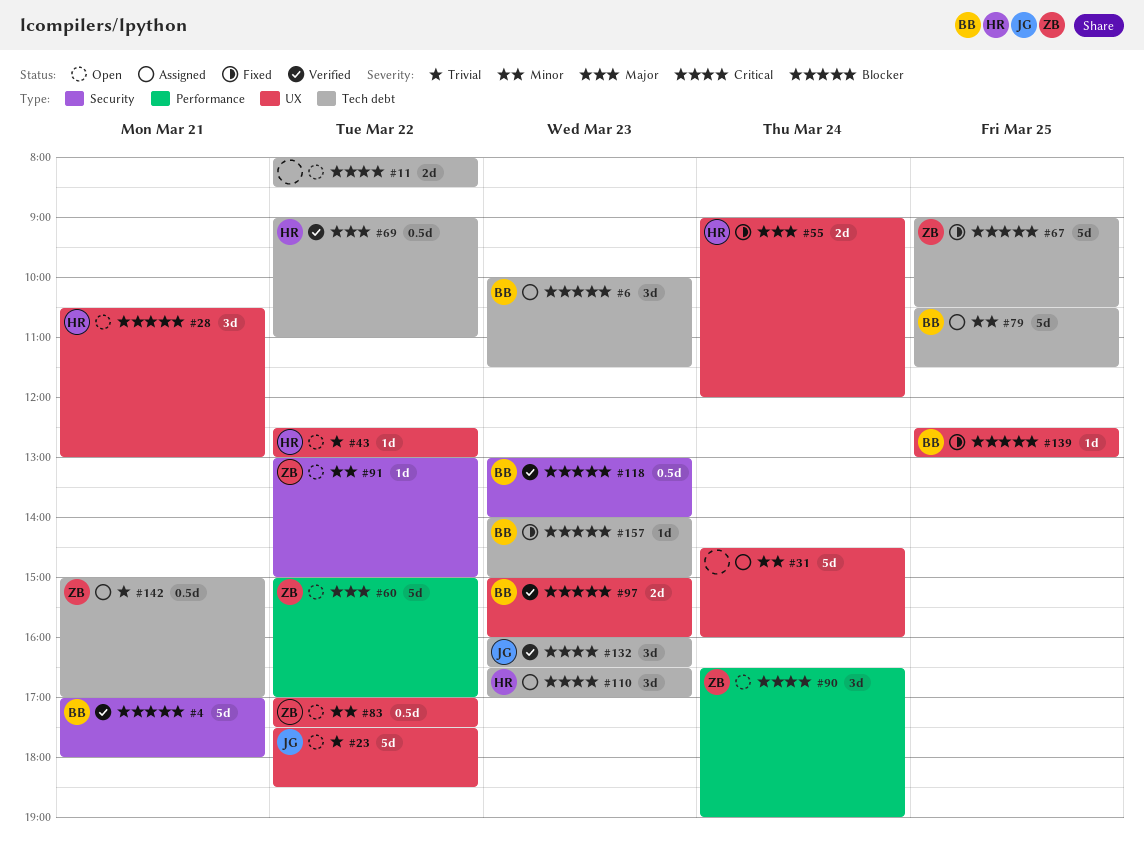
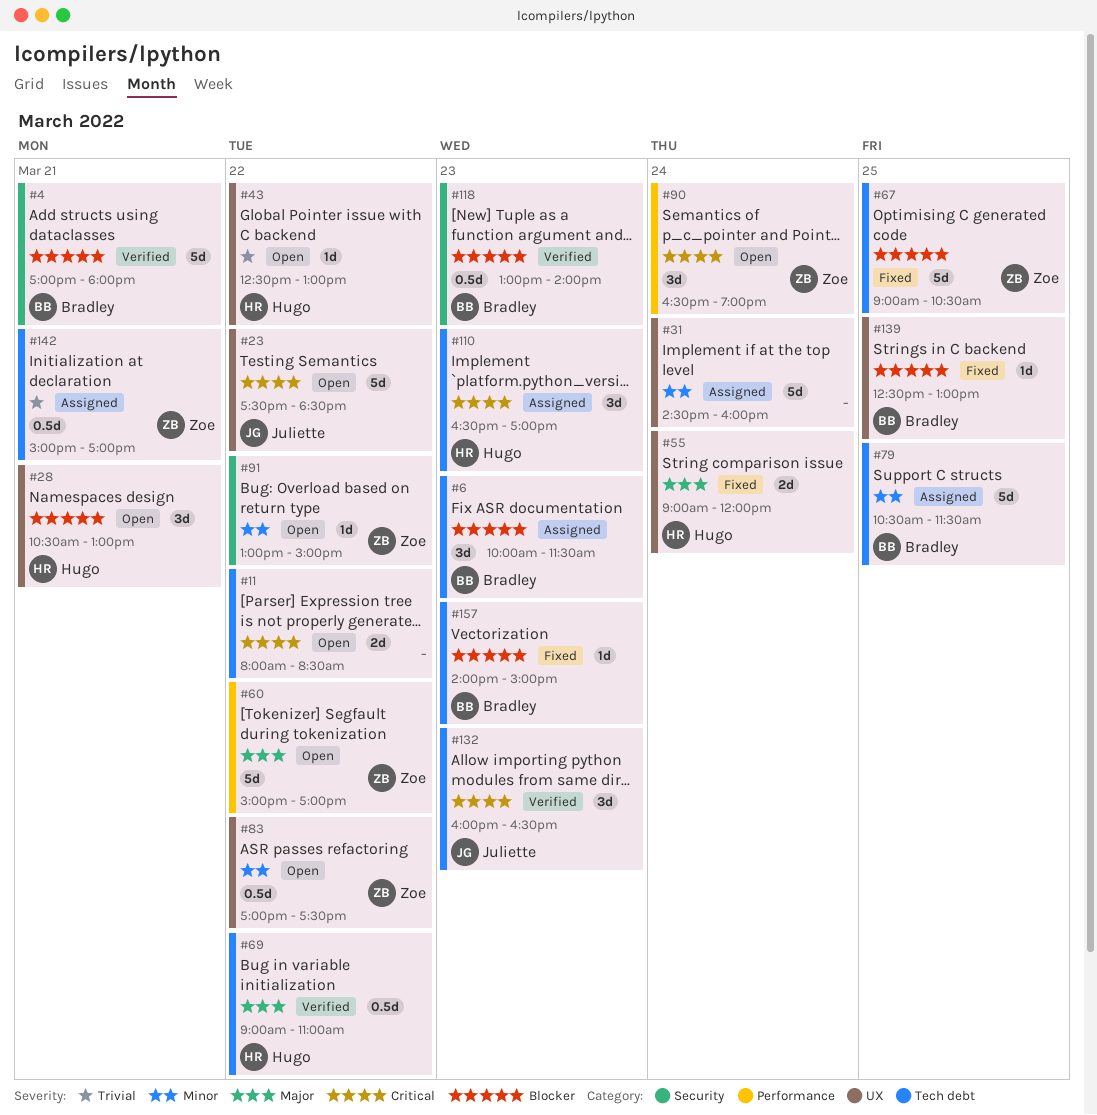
#23, priority: Trivial -> Critical
#97: present -> none

